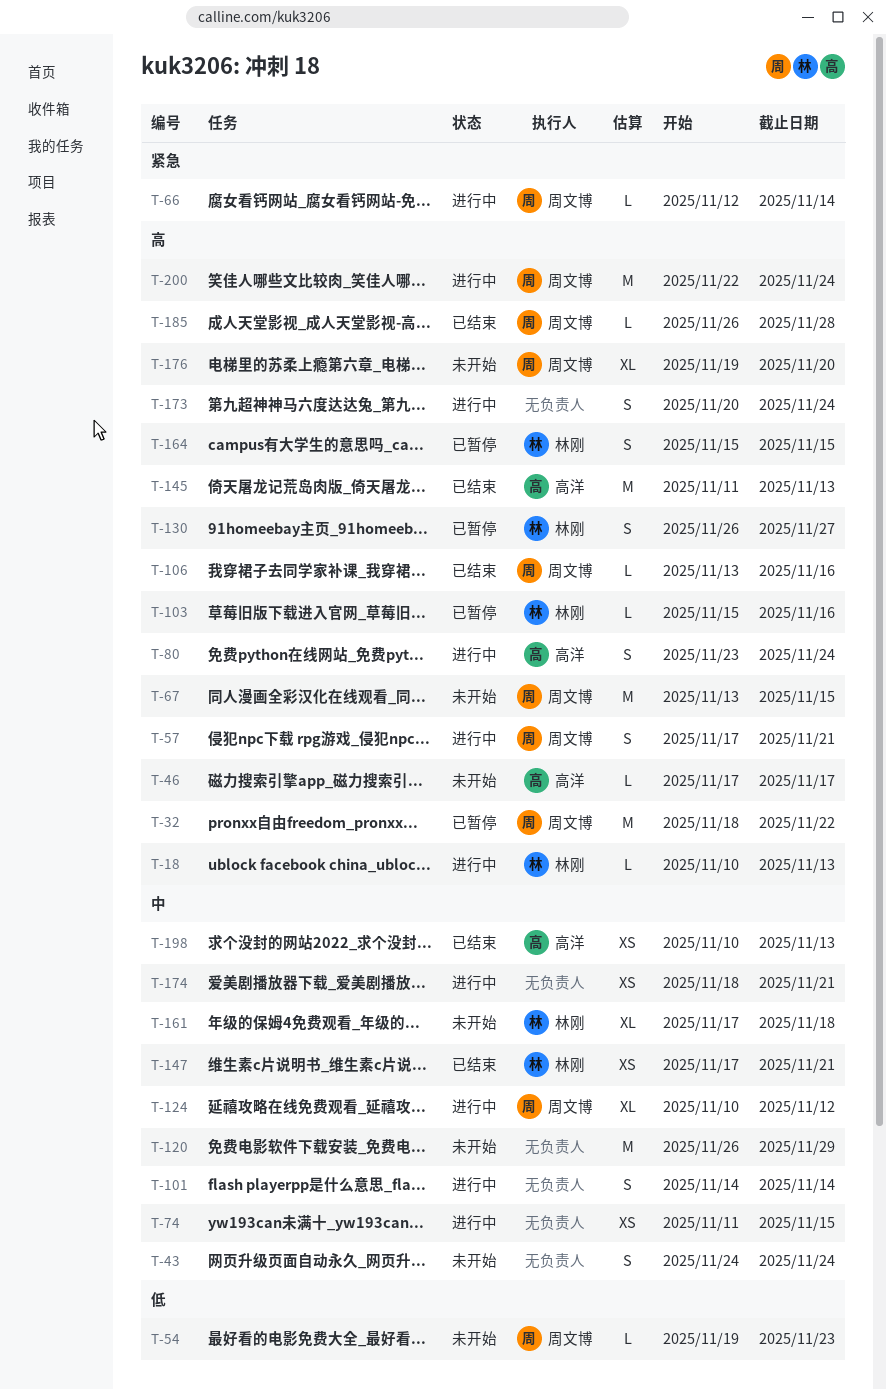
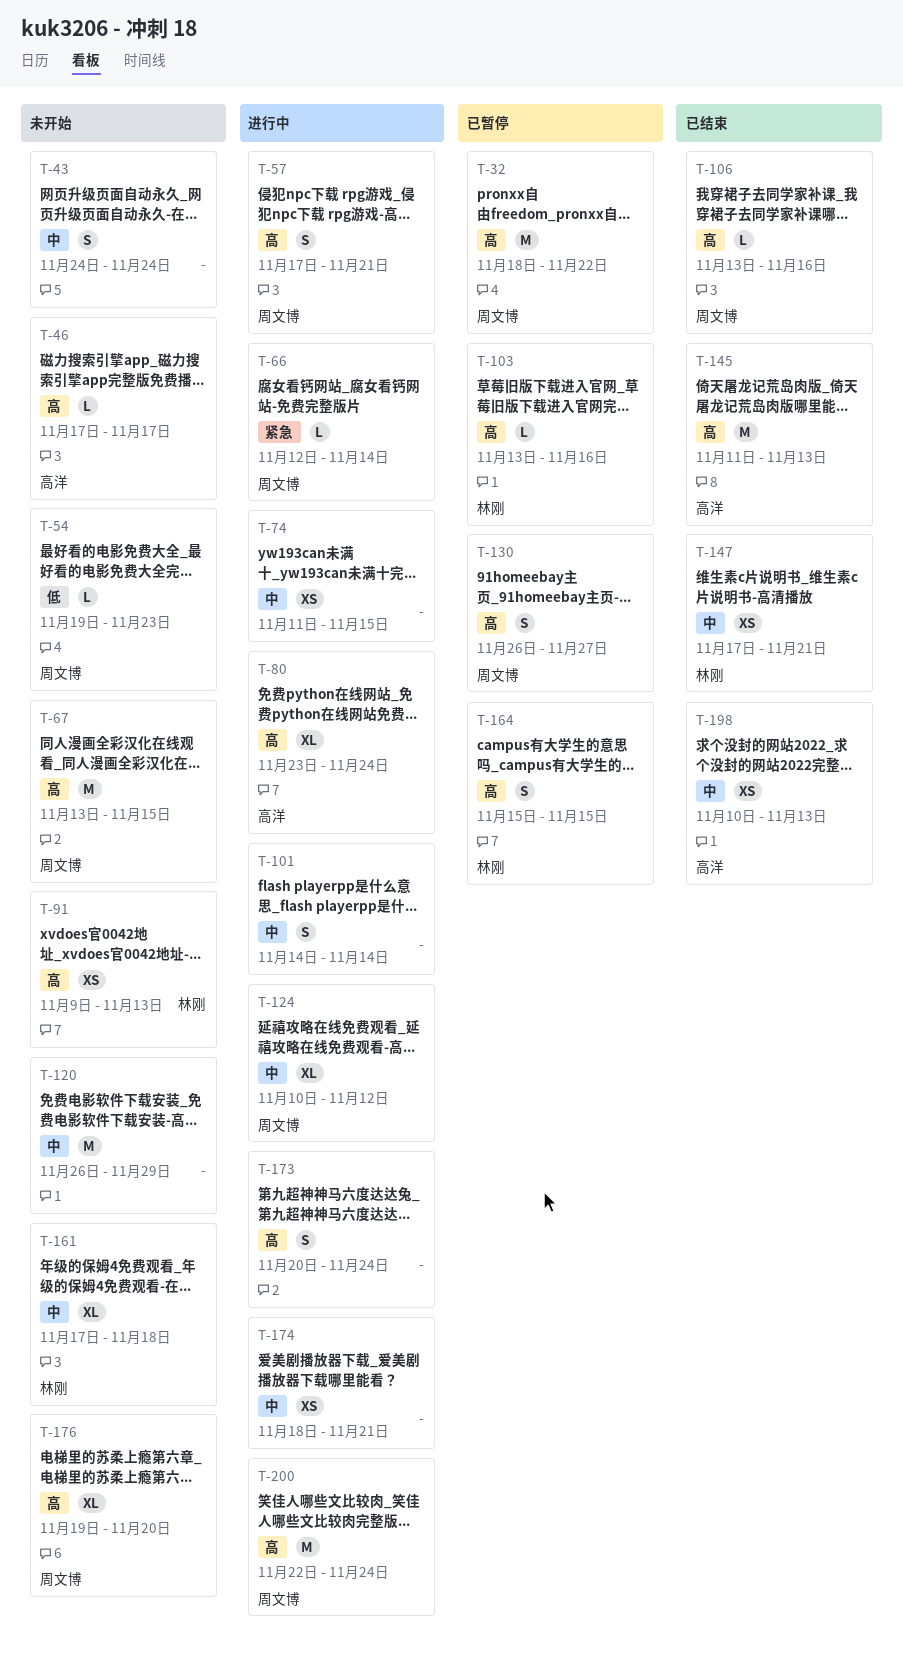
T-18: present -> none
T-80, estimate: S -> XL
T-91: none -> present
T-103, start: Nov 15 -> Nov 13
T-130, owner: 林刚 -> 周文博
T-185: present -> none

